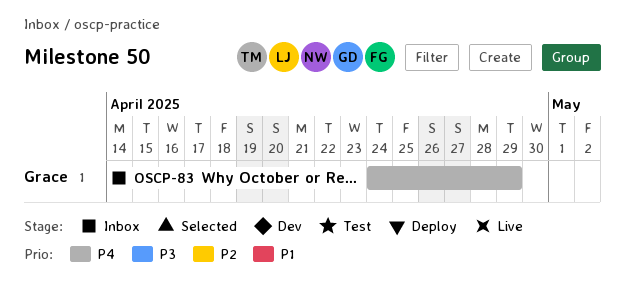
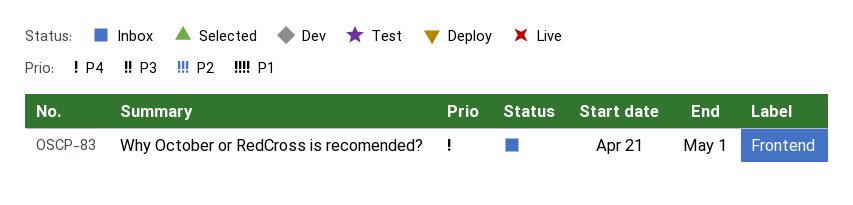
OSCP-83, start: Apr 24 -> Apr 21
OSCP-83, due: Apr 29 -> May 1

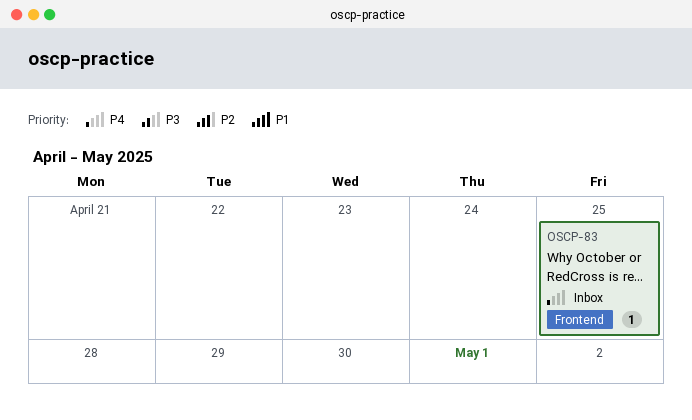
OSCP-83, due: May 1 -> Apr 25

